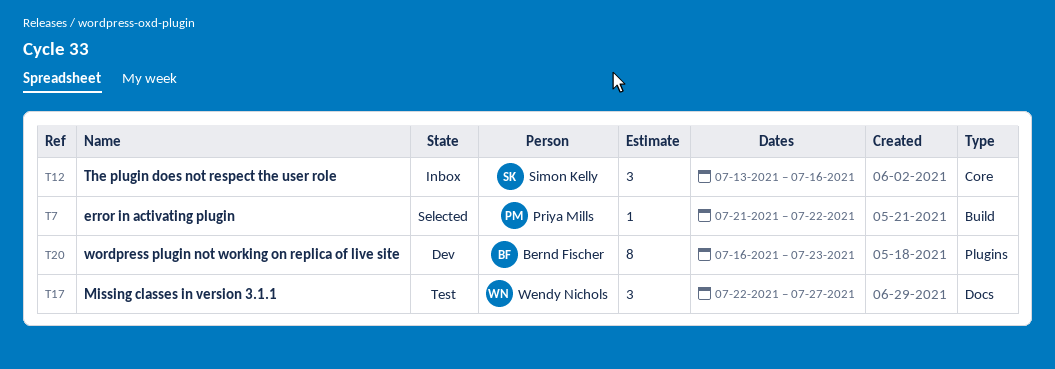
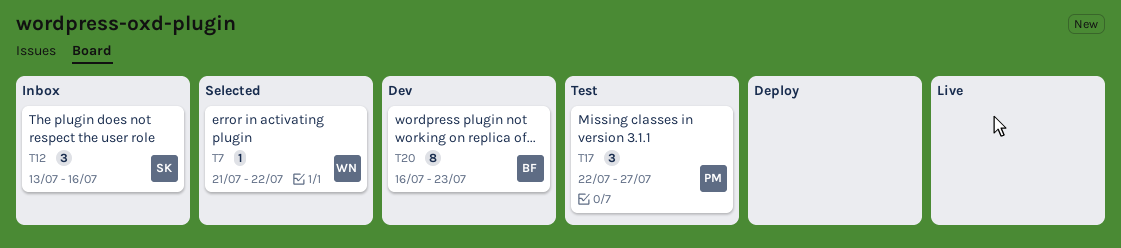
T7, owner: Priya Mills -> Wendy Nichols
T17, owner: Wendy Nichols -> Priya Mills

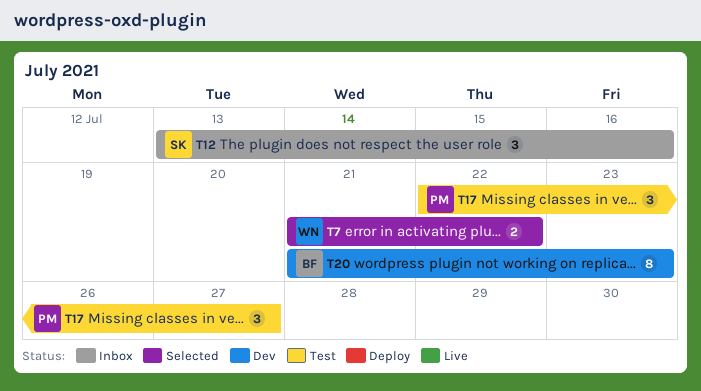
T7, estimate: 1 -> 2
T20, start: Jul 16 -> Jul 21

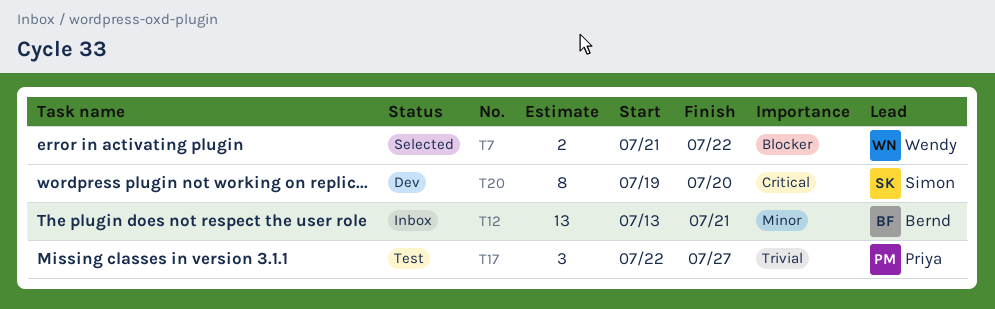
T12, owner: Simon -> Bernd
T12, estimate: 3 -> 13
T12, due: Jul 16 -> Jul 21
T20, owner: Bernd -> Simon
T20, start: Jul 21 -> Jul 19
T20, due: Jul 23 -> Jul 20

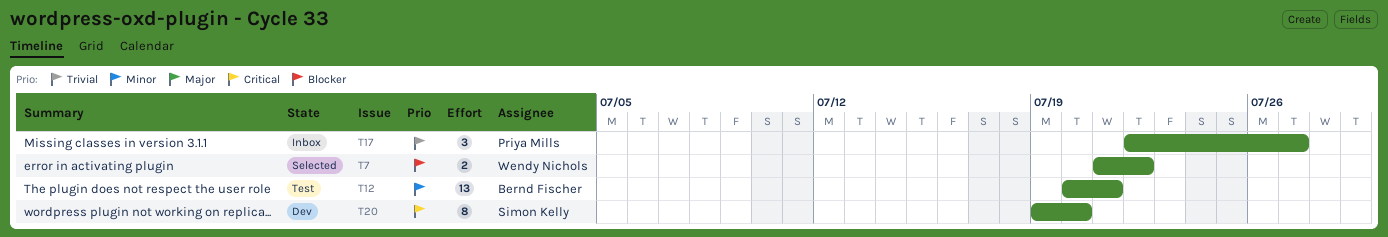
T12, status: Inbox -> Test
T12, start: Jul 13 -> Jul 20
T17, status: Test -> Inbox

